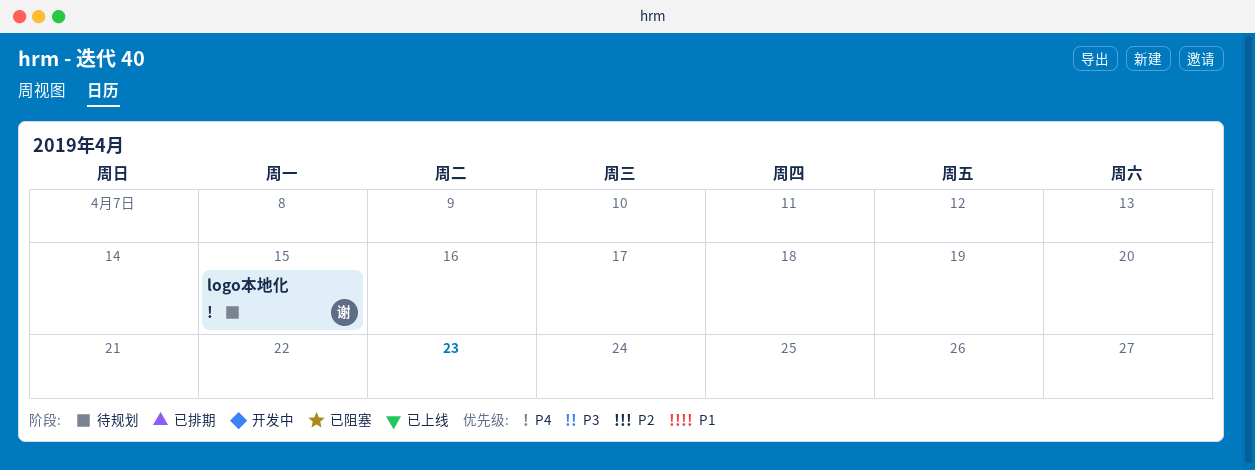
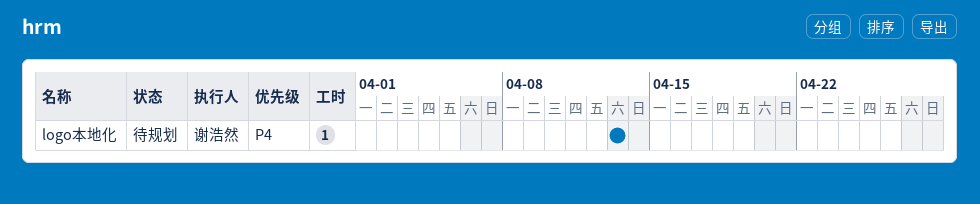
logo本地化, due: Apr 15 -> Apr 13

